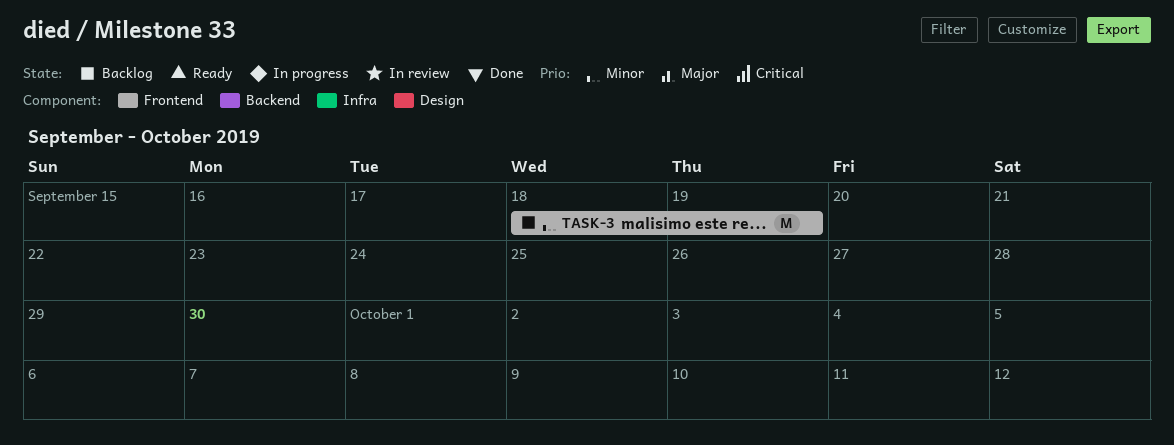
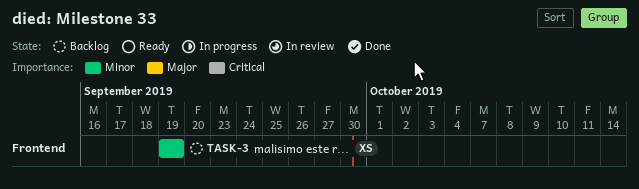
TASK-3, estimate: M -> XS
TASK-3, start: Sep 18 -> Sep 19

